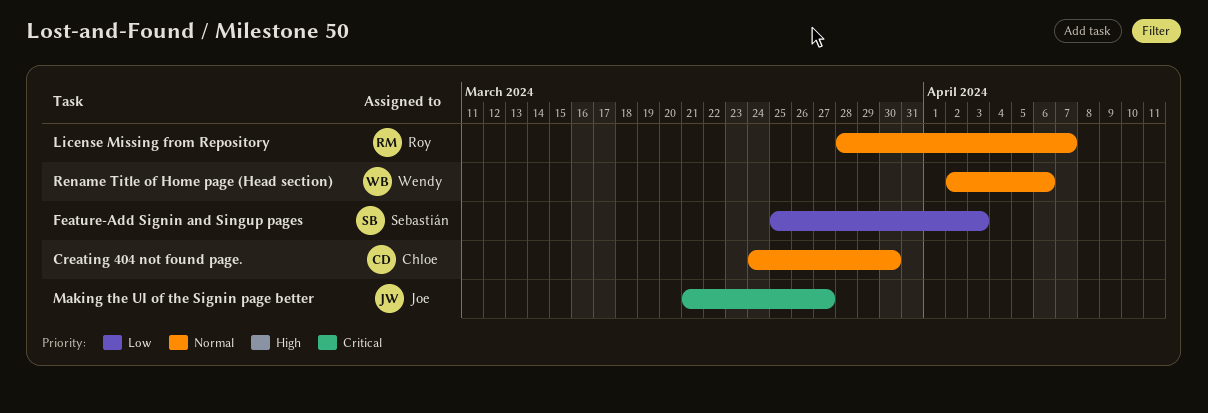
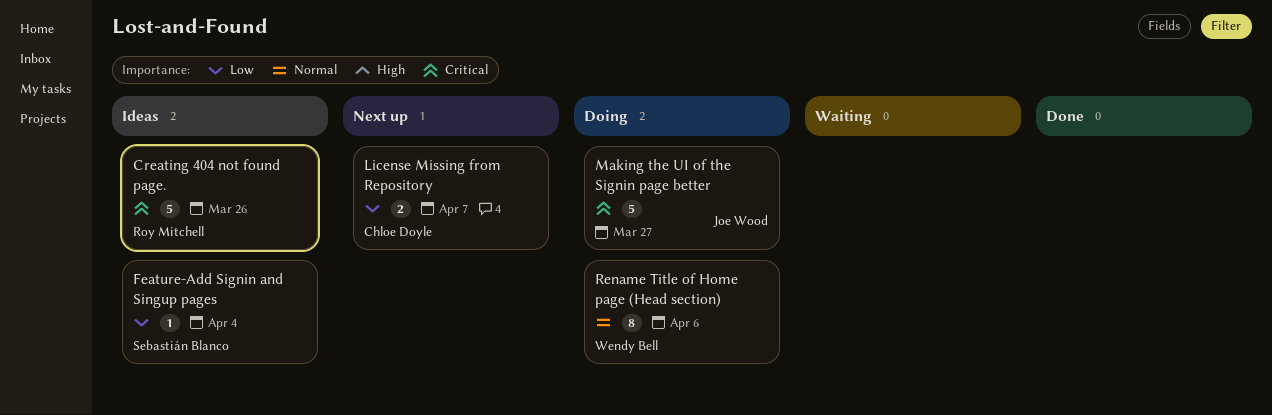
Creating 404 not found page., owner: Chloe Doyle -> Roy Mitchell
Creating 404 not found page., priority: Normal -> Critical
Creating 404 not found page., due: Mar 30 -> Mar 26
Feature-Add Signin and Singup pages, due: Apr 3 -> Apr 4
License Missing from Repository, owner: Roy Mitchell -> Chloe Doyle
License Missing from Repository, priority: Normal -> Low

